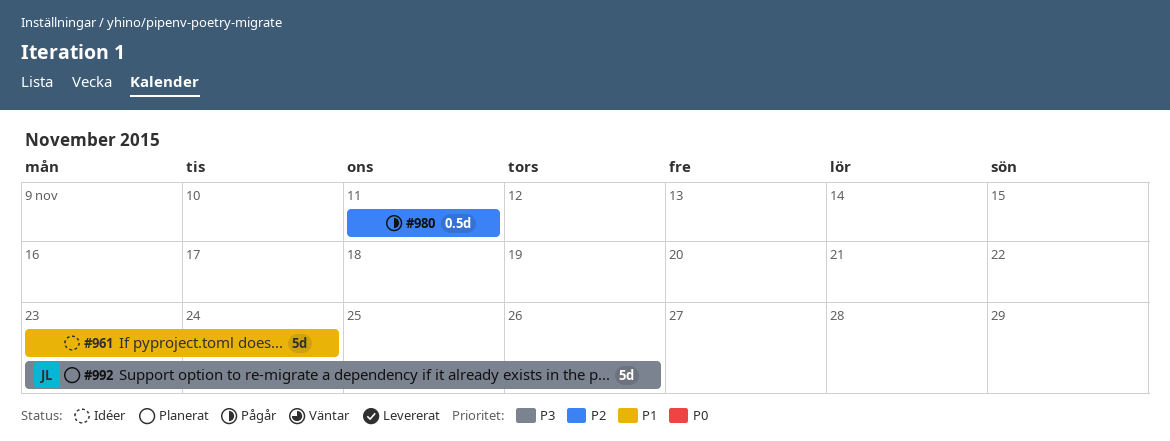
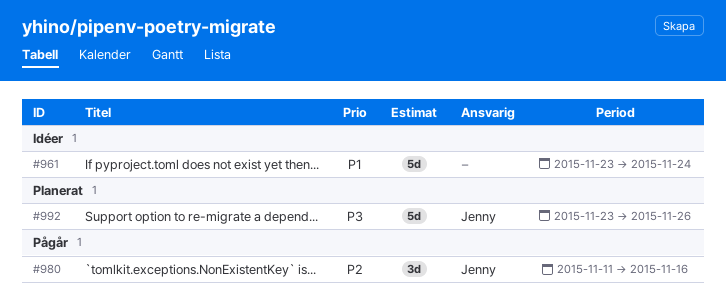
#980, owner: none -> Jenny
#980, estimate: 0.5d -> 3d
#980, due: Nov 11 -> Nov 16

